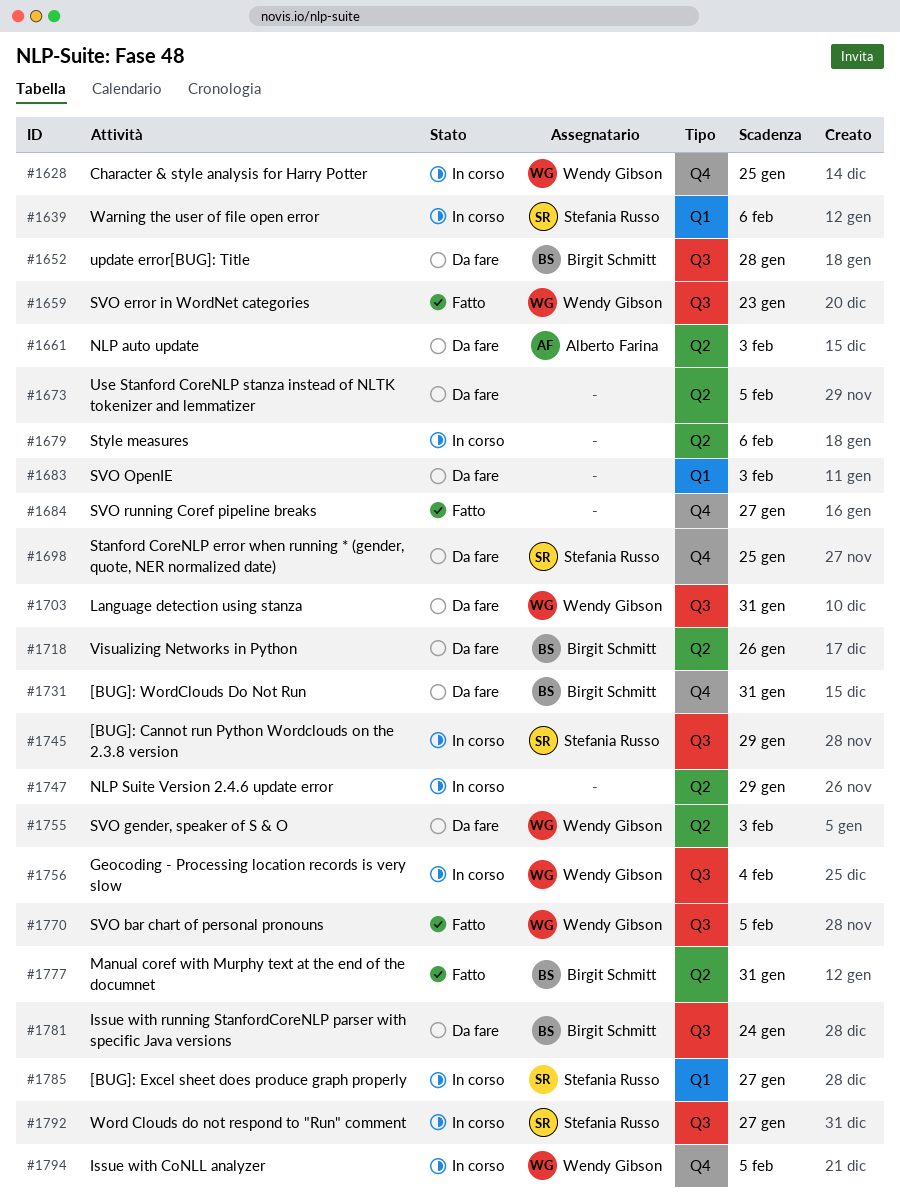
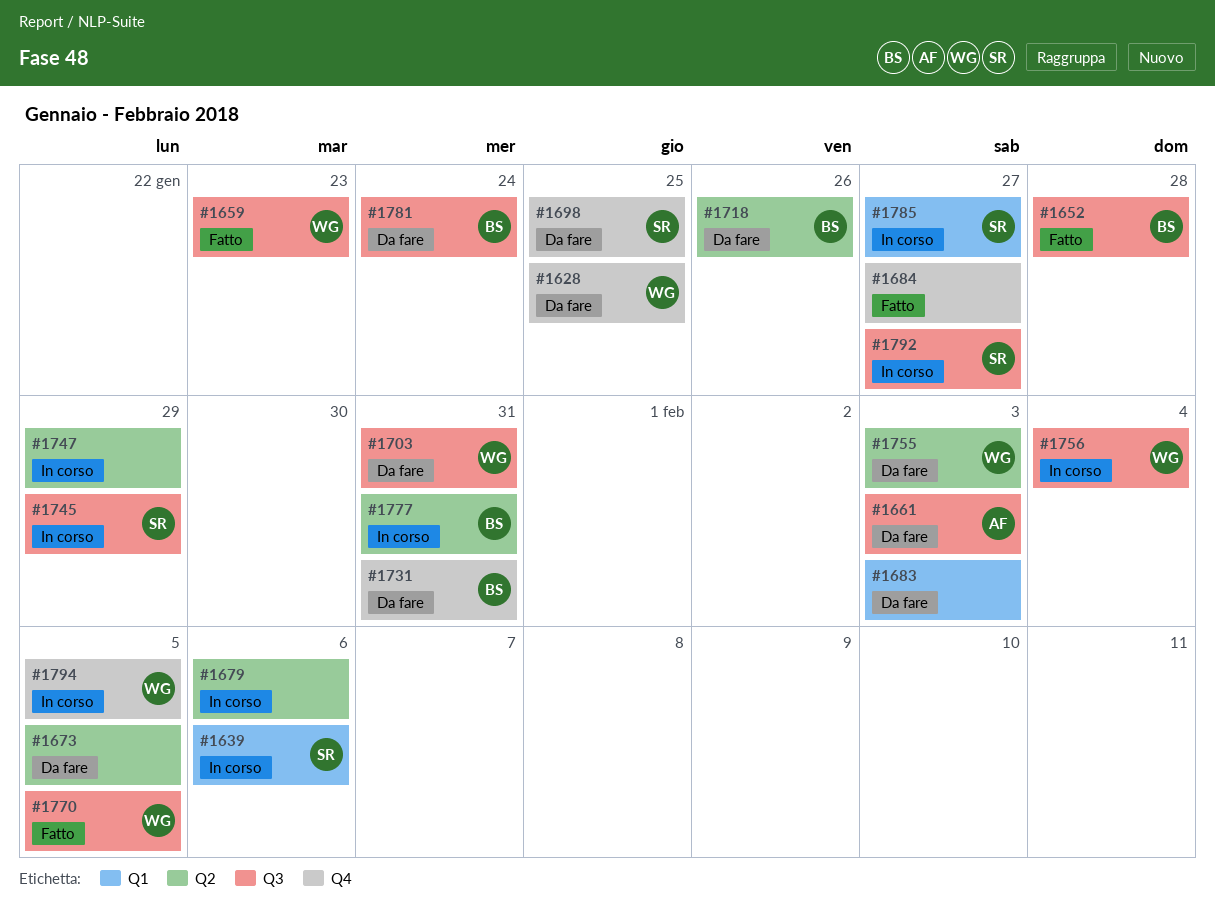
#1628, status: In corso -> Da fare
#1652, status: Da fare -> Fatto
#1661, label: Q2 -> Q3
#1777, status: Fatto -> In corso

